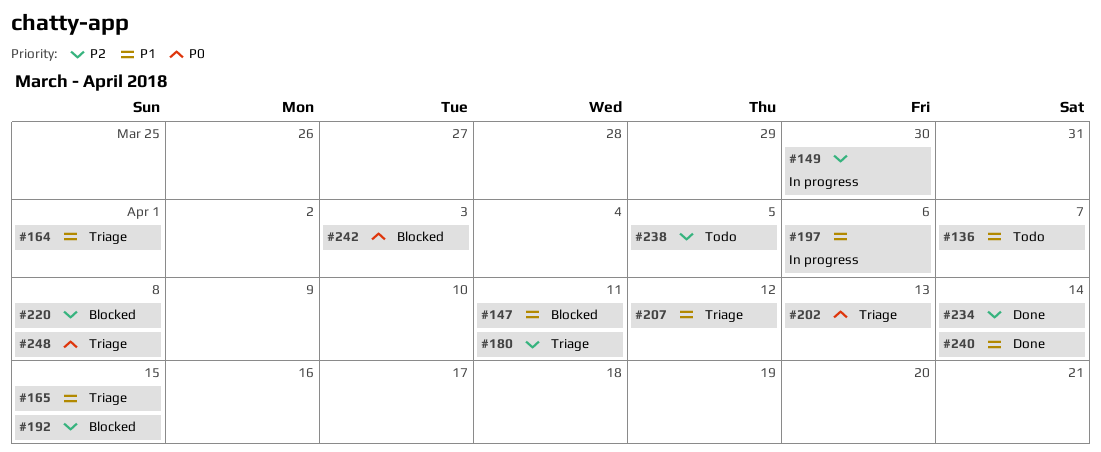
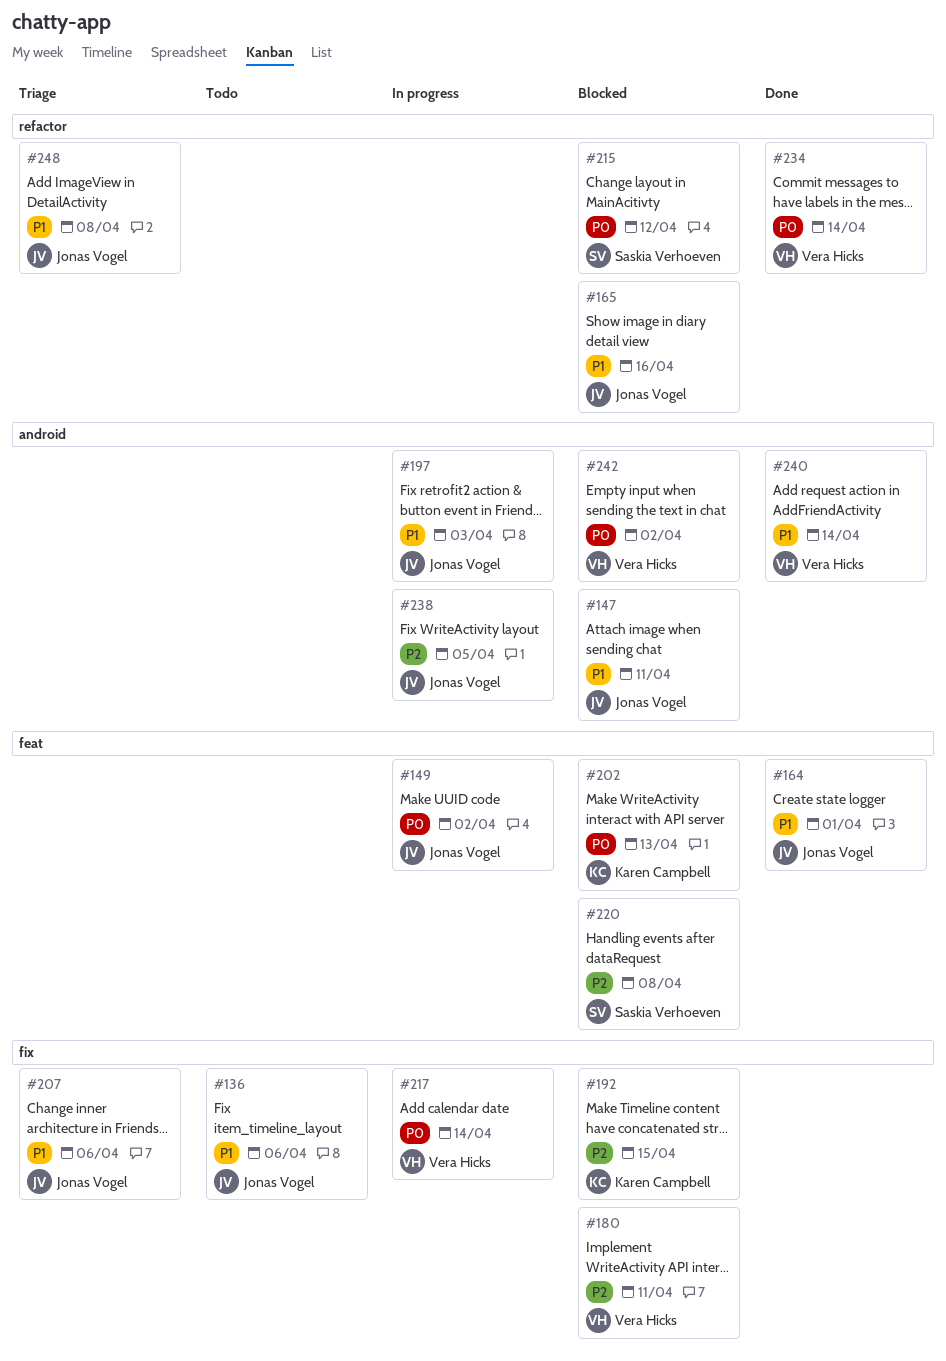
#136, due: Apr 7 -> Apr 6
#149, priority: P2 -> P0
#149, due: Mar 30 -> Apr 2
#164, status: Triage -> Done
#165, status: Triage -> Blocked
#165, due: Apr 15 -> Apr 16
#180, status: Triage -> Blocked
#197, due: Apr 6 -> Apr 3
#202, status: Triage -> Blocked
#207, due: Apr 12 -> Apr 6
#215: none -> present
#217: none -> present
#234, priority: P2 -> P0
#238, status: Todo -> In progress
#242, due: Apr 3 -> Apr 2
#248, priority: P0 -> P1

